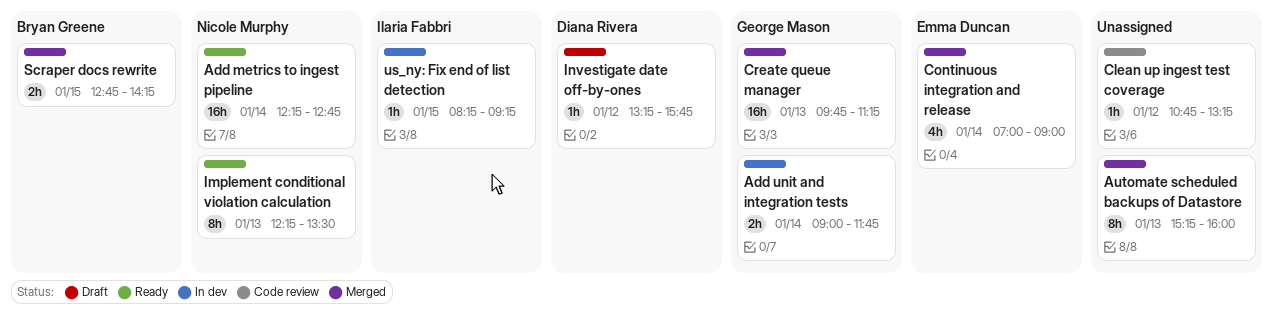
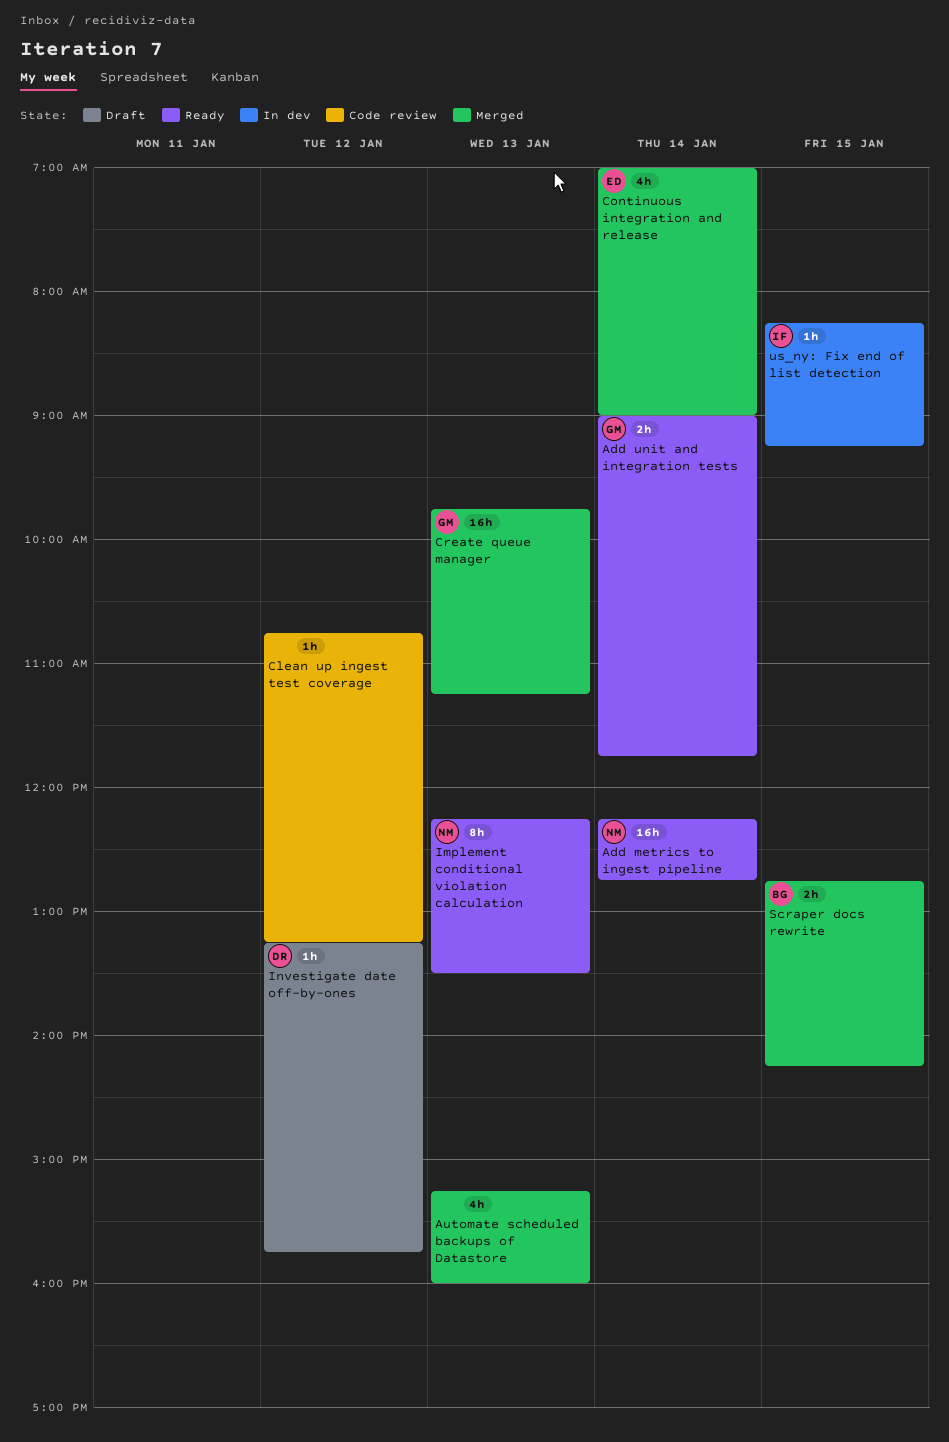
Add unit and integration tests, status: In dev -> Ready
Automate scheduled backups of Datastore, estimate: 8h -> 4h

